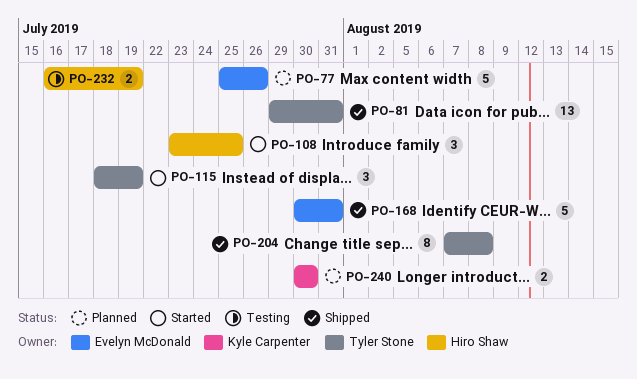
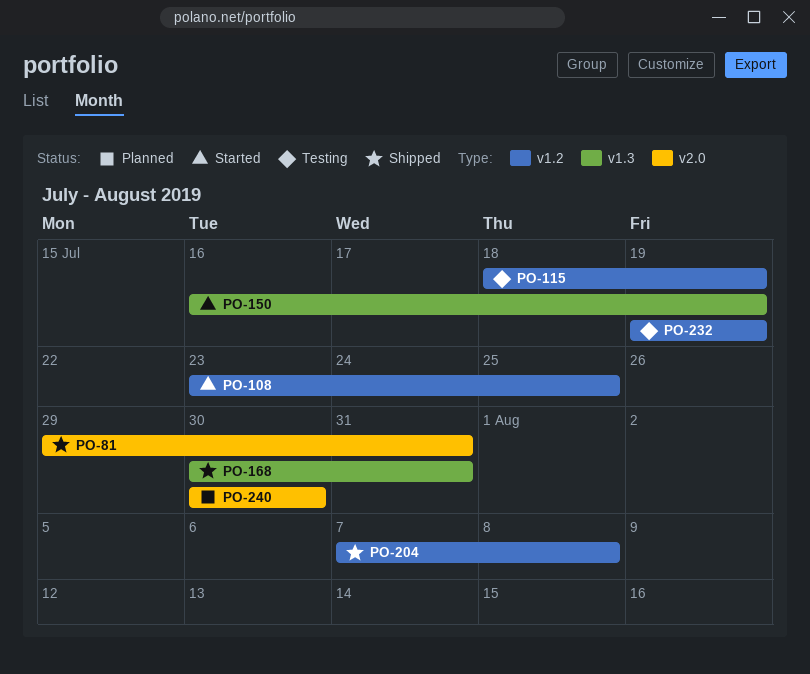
PO-77: present -> none
PO-115, status: Started -> Testing
PO-150: none -> present
PO-232, start: Jul 16 -> Jul 19

